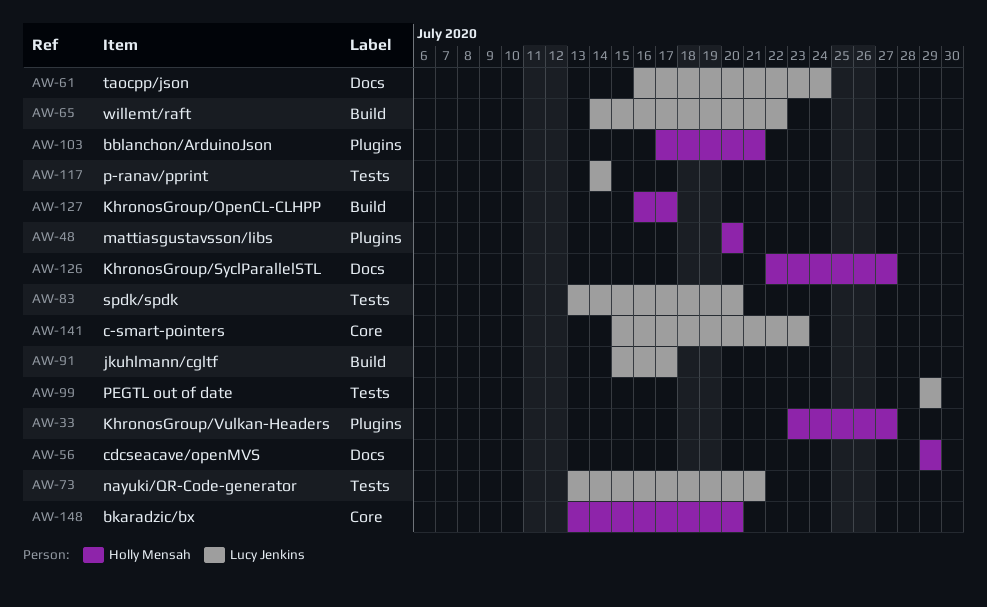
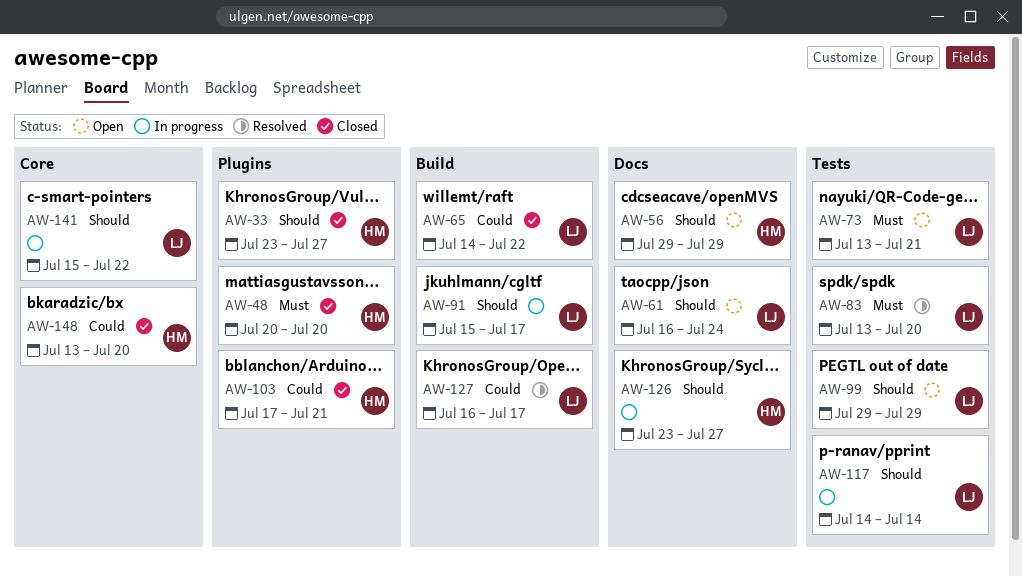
AW-126, start: Jul 22 -> Jul 23
AW-127, owner: Holly Mensah -> Lucy Jenkins
AW-141, due: Jul 23 -> Jul 22

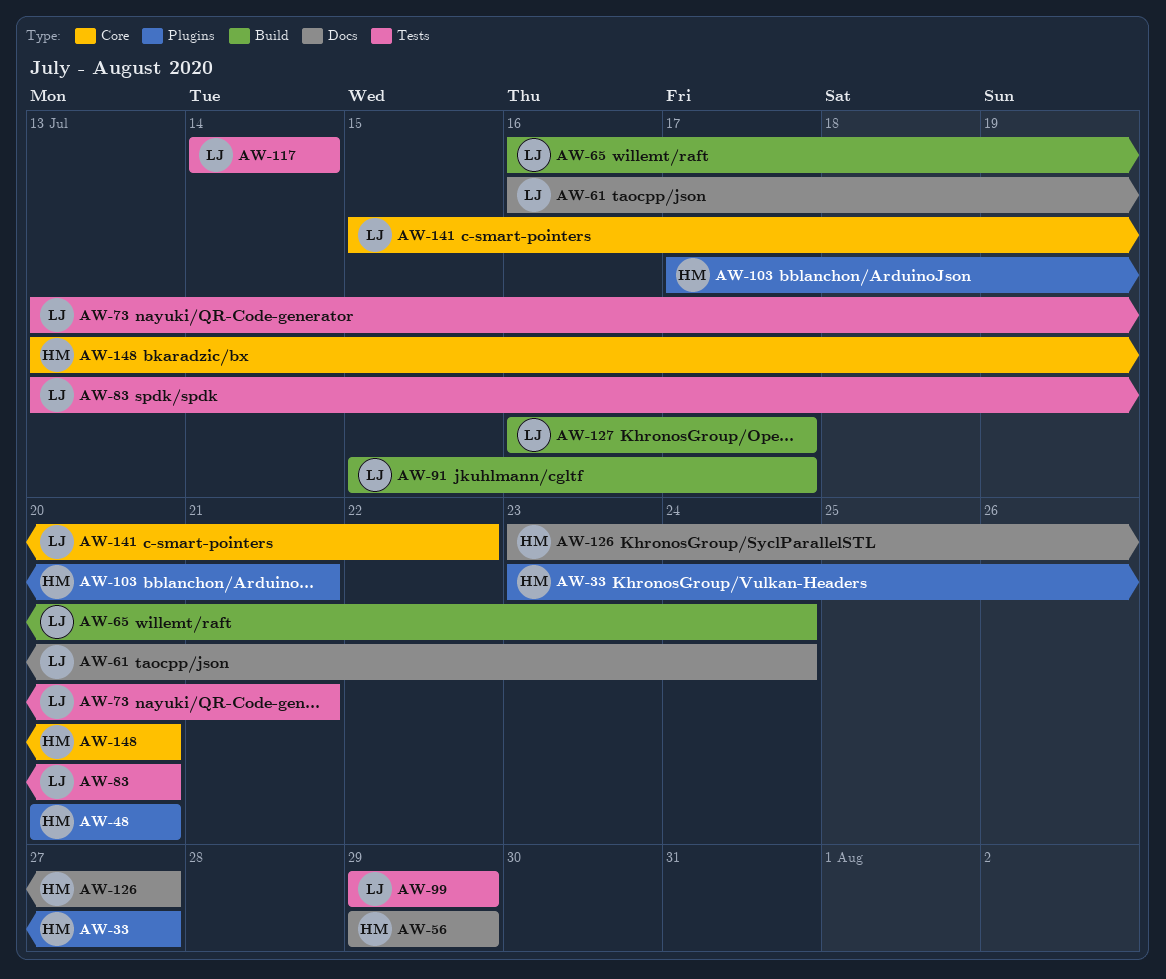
AW-65, start: Jul 14 -> Jul 16
AW-65, due: Jul 22 -> Jul 24

